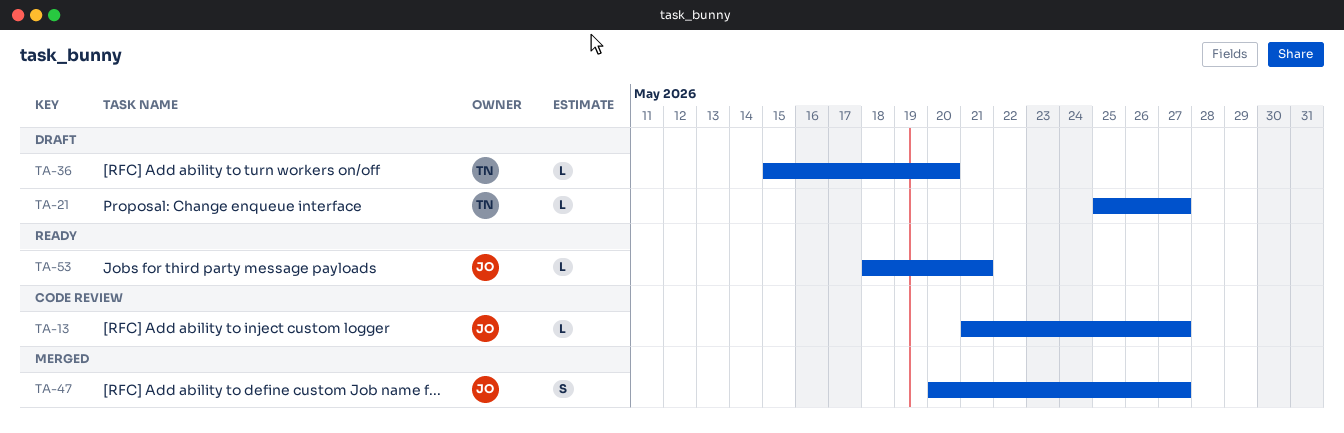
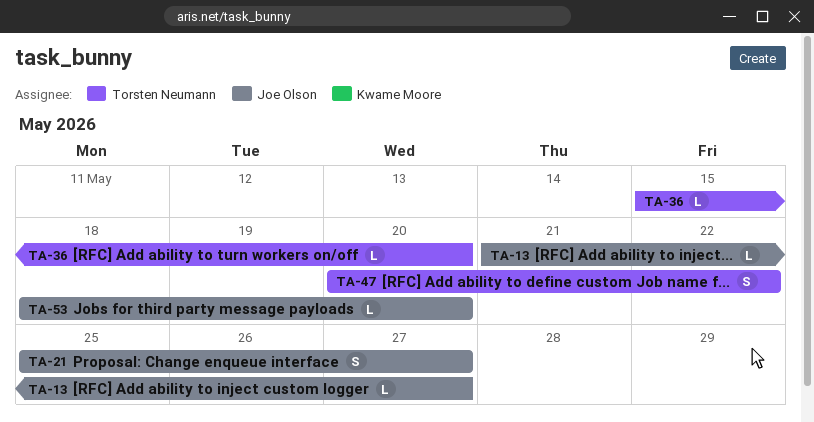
TA-21, owner: Torsten Neumann -> Joe Olson
TA-21, estimate: L -> S
TA-47, owner: Joe Olson -> Torsten Neumann
TA-47, due: May 27 -> May 22
TA-53, due: May 21 -> May 20

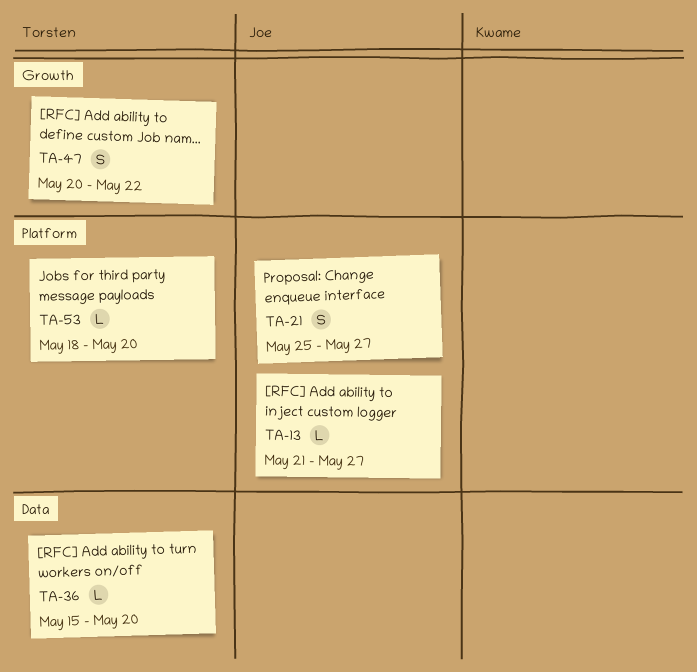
TA-53, owner: Joe Olson -> Torsten Neumann

